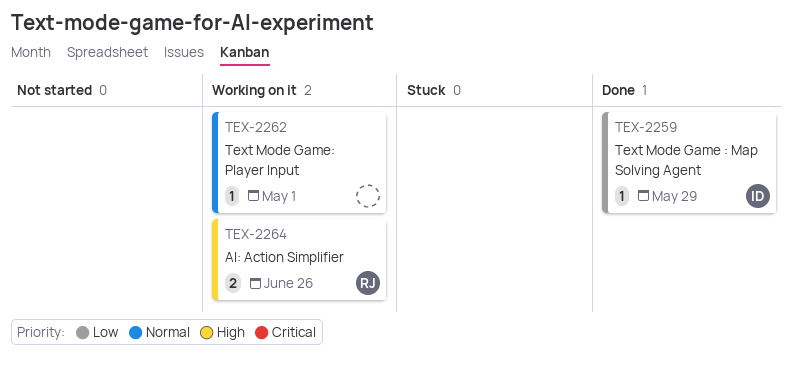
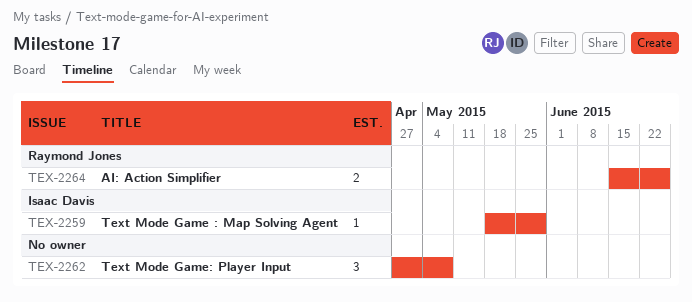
TEX-2262, estimate: 1 -> 3
TEX-2262, due: May 1 -> May 8

